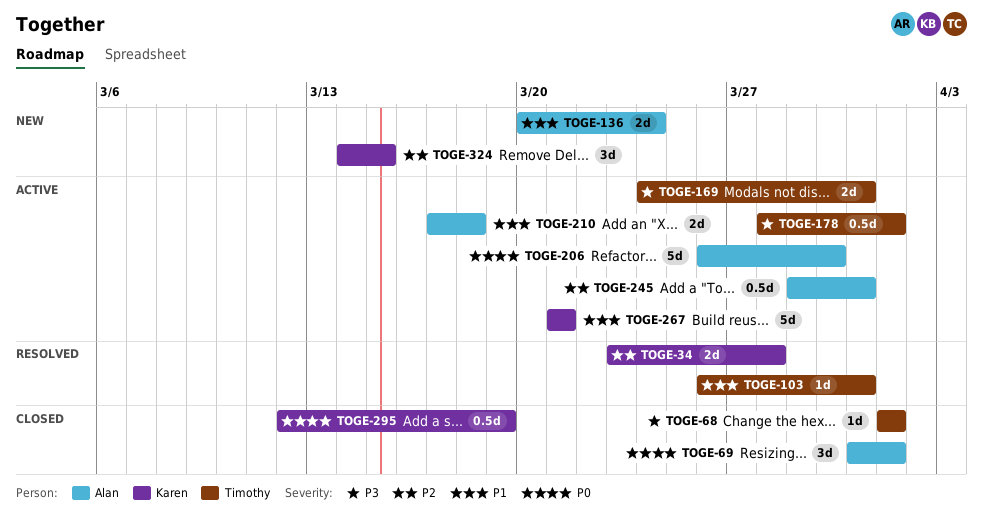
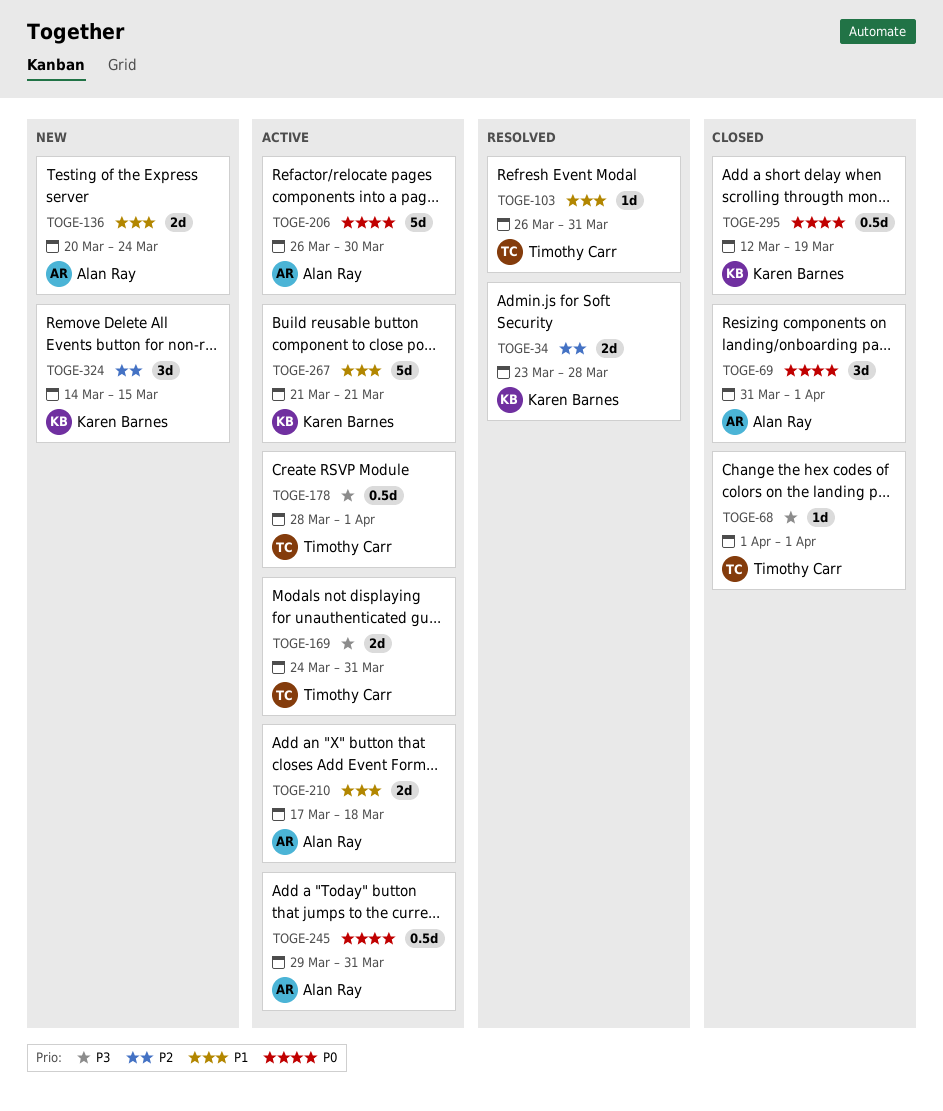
TOGE-245, priority: P2 -> P0

